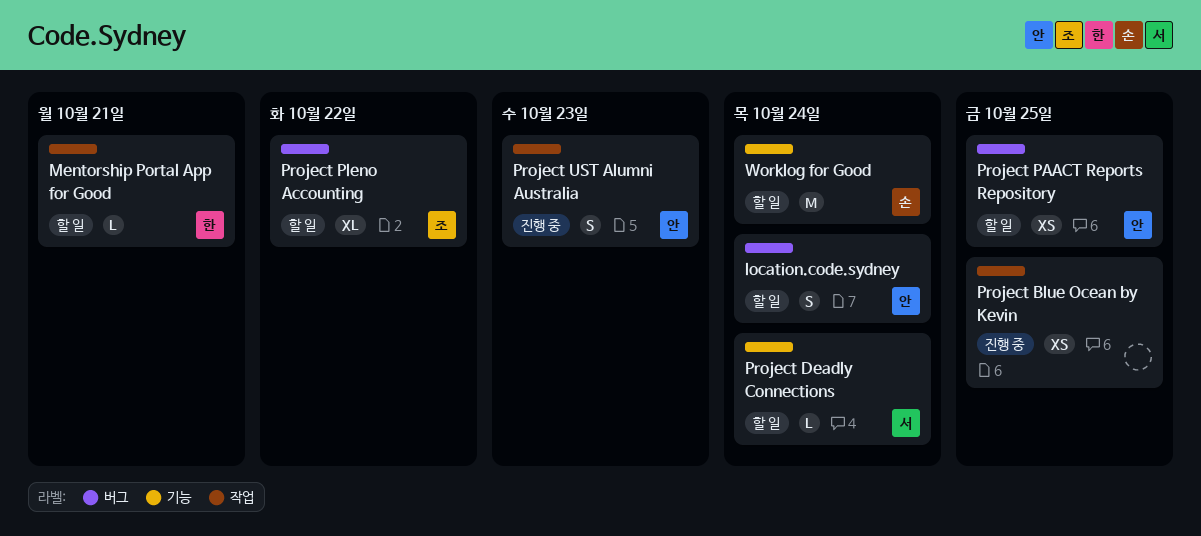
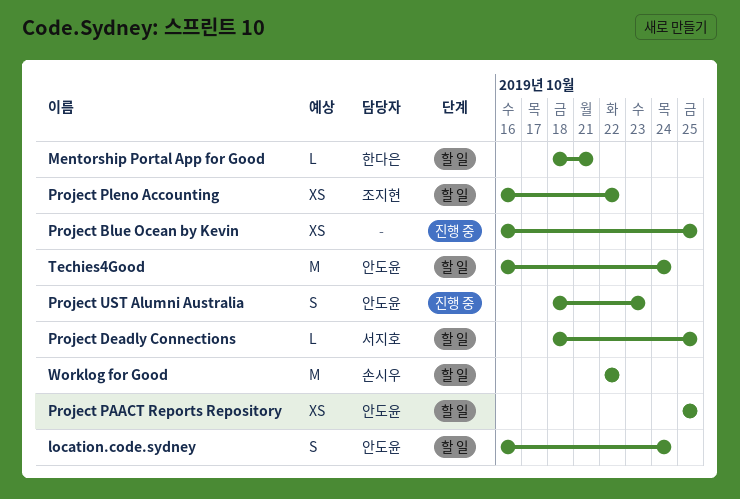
Project Deadly Connections, due: Oct 24 -> Oct 25
Project Pleno Accounting, estimate: XL -> XS
Techies4Good: none -> present
Worklog for Good, due: Oct 24 -> Oct 22

